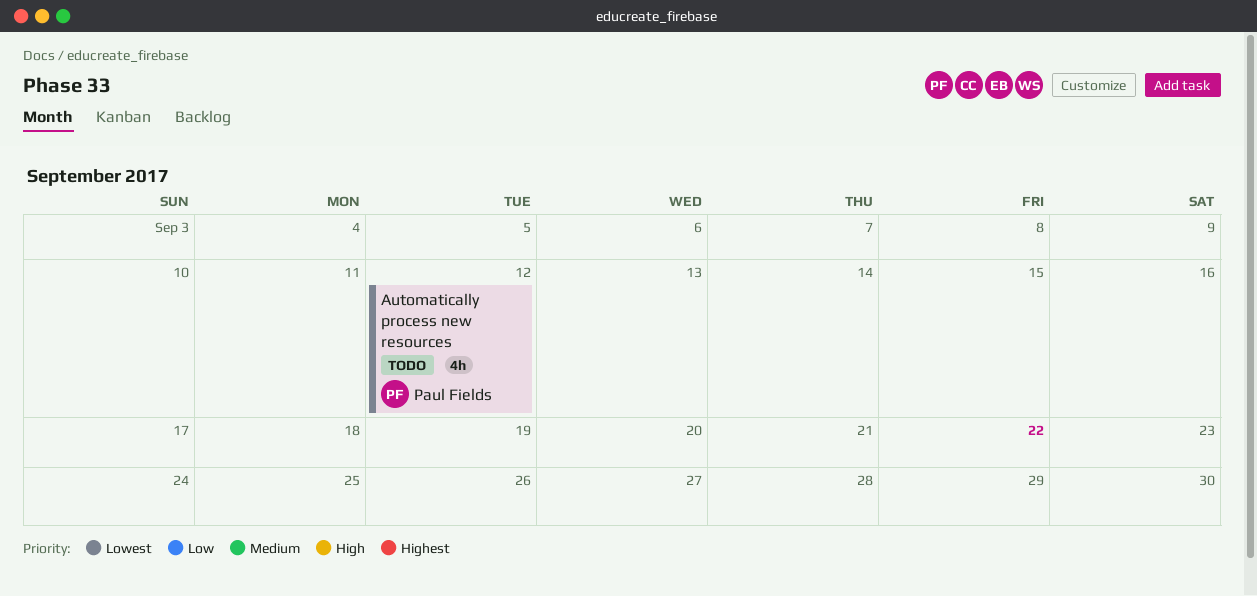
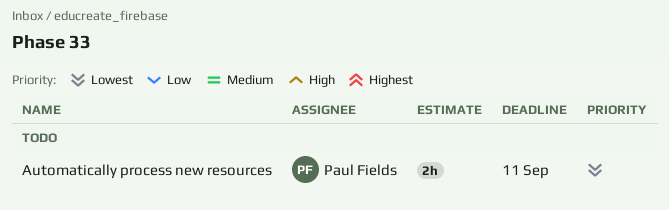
Automatically process new resources, estimate: 4h -> 2h
Automatically process new resources, due: Sep 12 -> Sep 11

